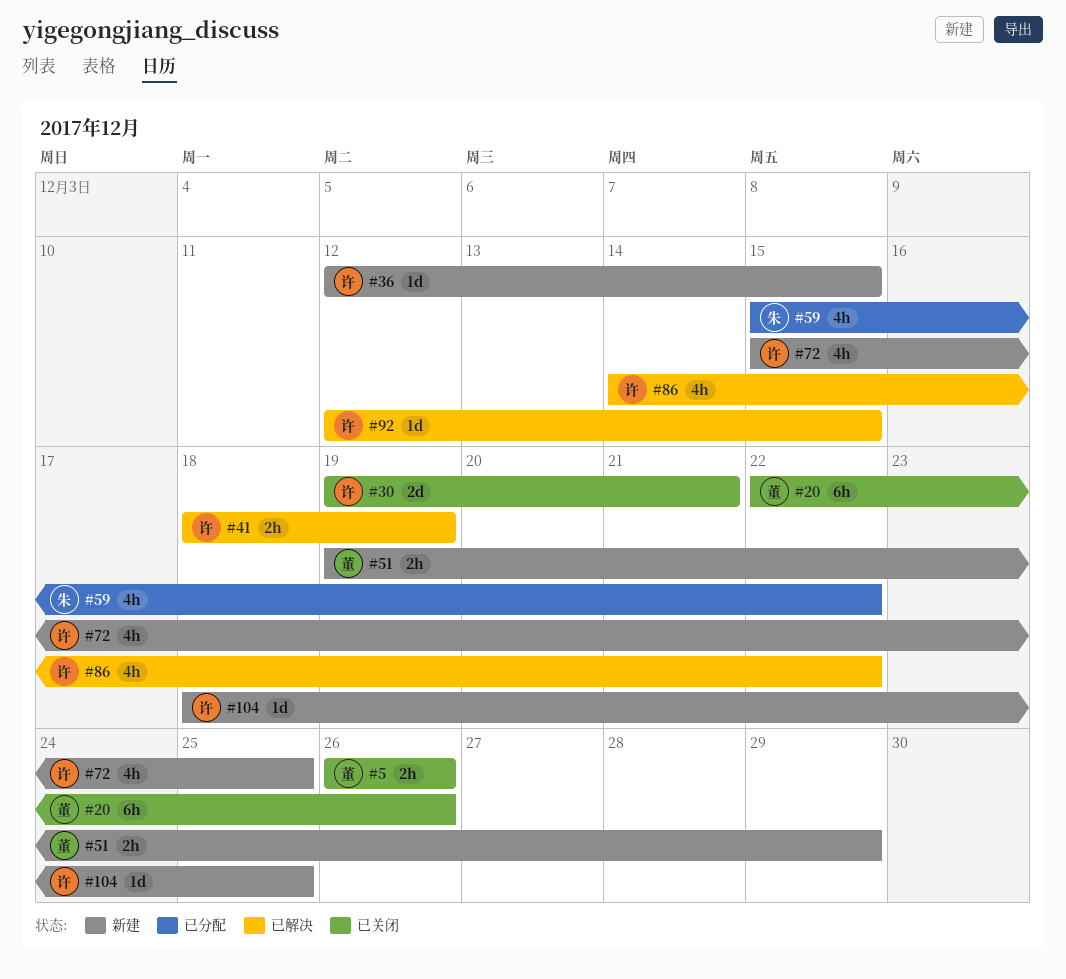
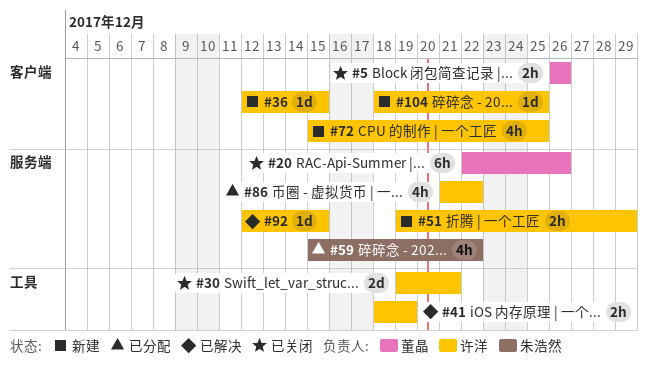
#51, owner: 董晶 -> 许洋
#86, status: 已解决 -> 已分配
#86, start: Dec 14 -> Dec 21

